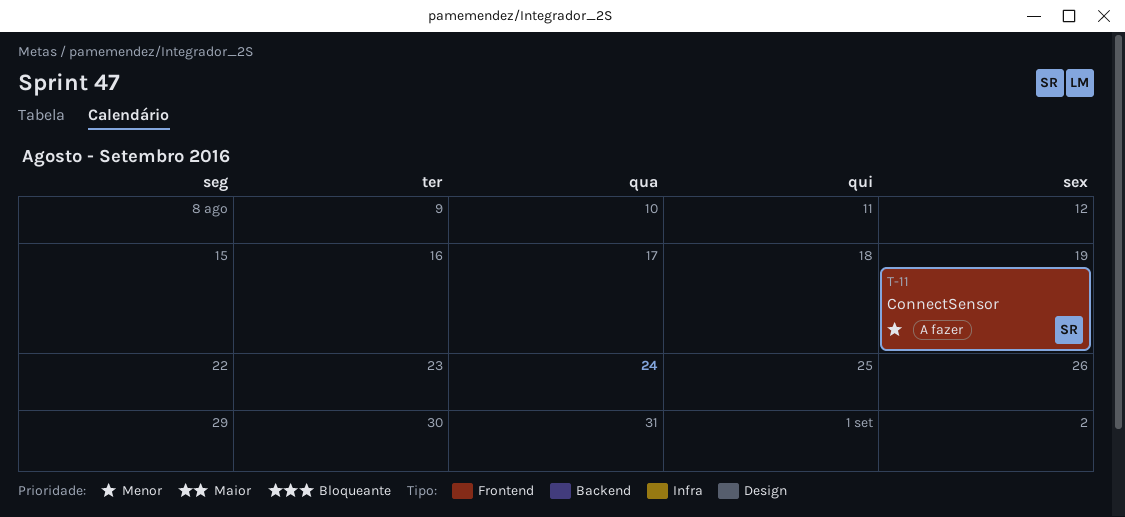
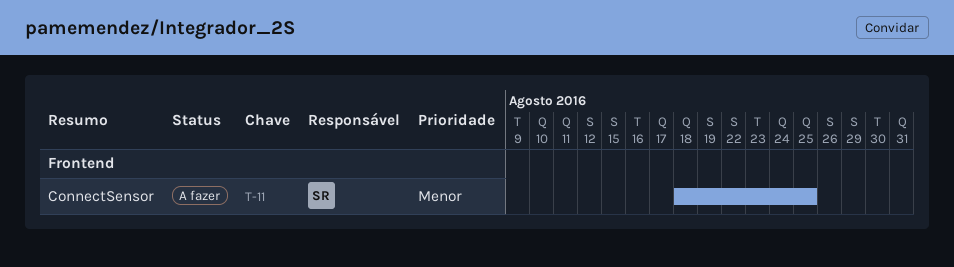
T-11, due: Aug 19 -> Aug 25

